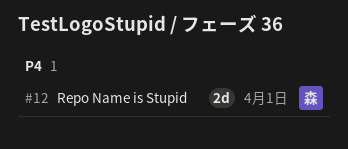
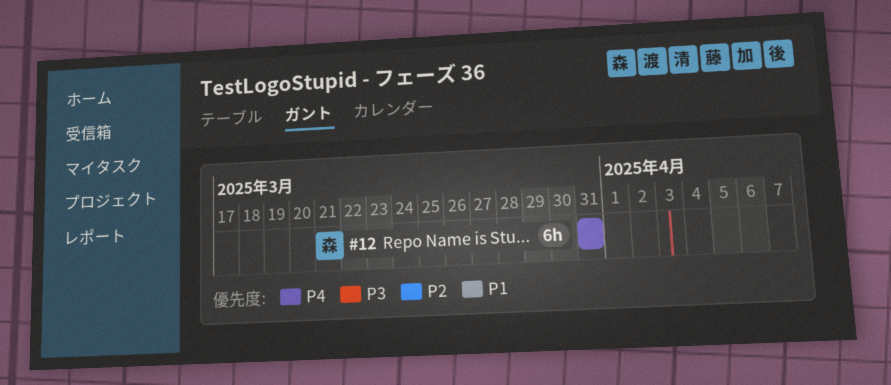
#12, estimate: 2d -> 6h
#12, due: Apr 1 -> Mar 31

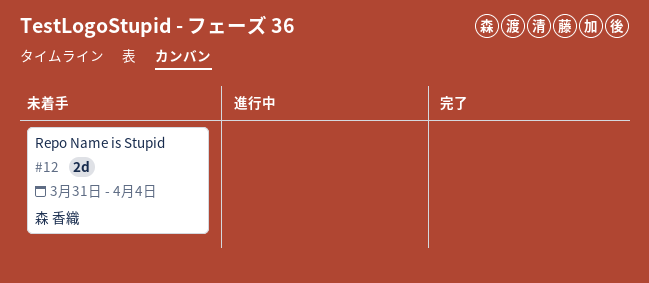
#12, estimate: 6h -> 2d
#12, due: Mar 31 -> Apr 4

